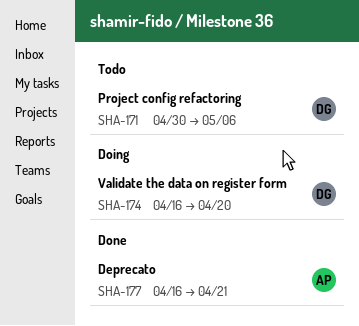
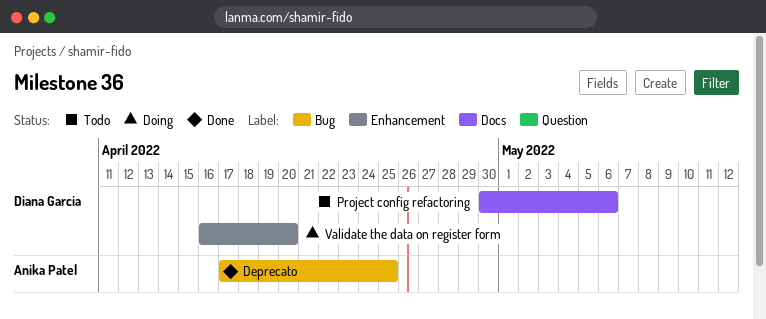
Deprecato, start: Apr 16 -> Apr 17
Deprecato, due: Apr 21 -> Apr 25

